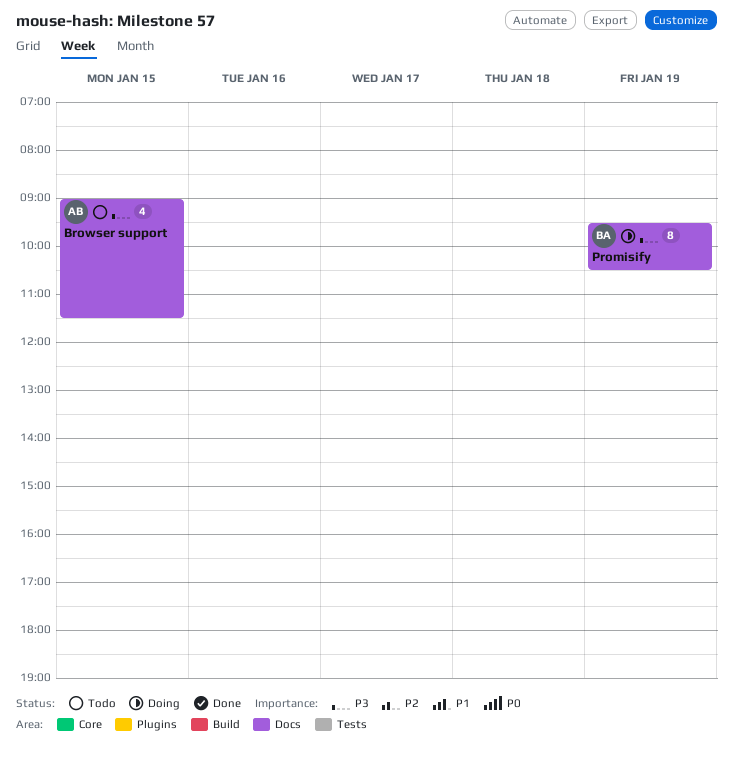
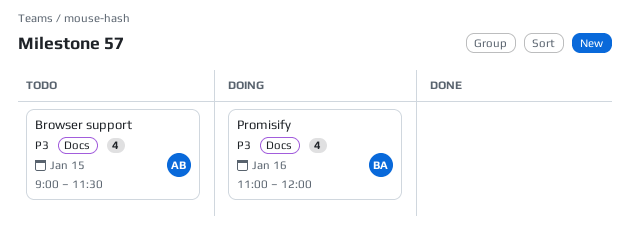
Promisify, estimate: 8 -> 4
Promisify, day: Jan 19 -> Jan 16
Promisify, begins: 09:30 -> 11:00
Promisify, ends: 10:30 -> 12:00

